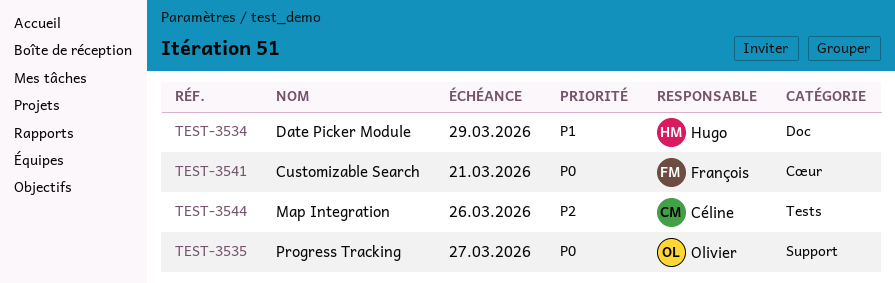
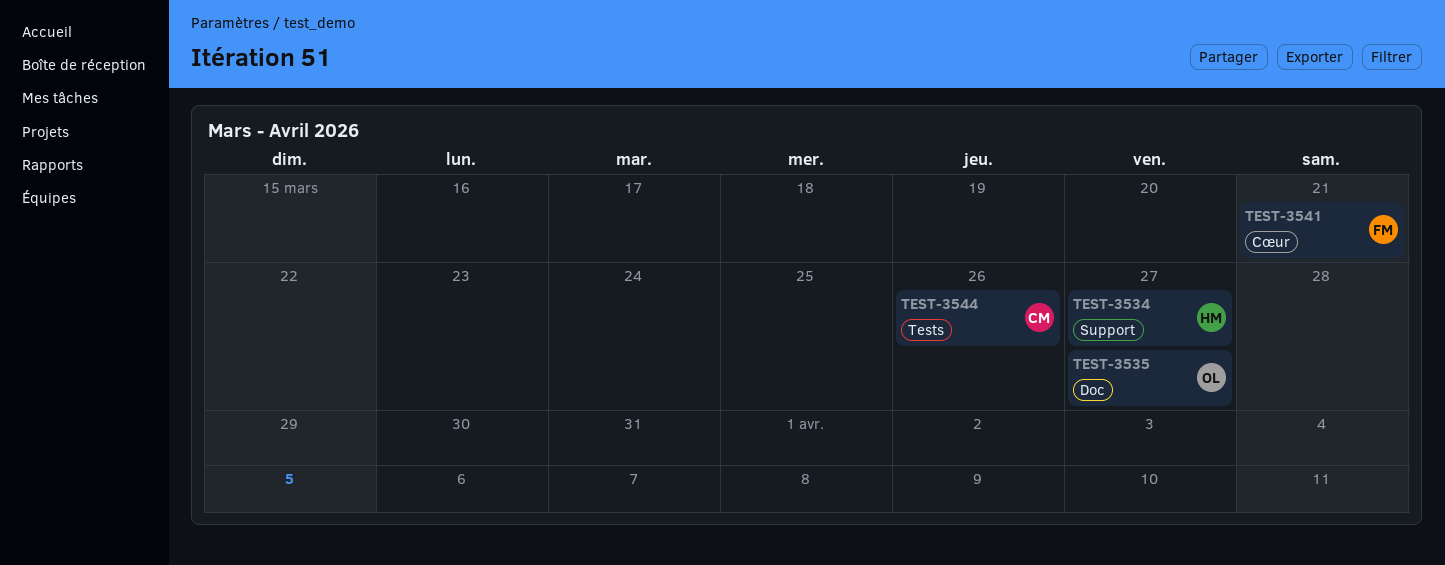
TEST-3534, label: Doc -> Support
TEST-3534, due: Mar 29 -> Mar 27
TEST-3535, label: Support -> Doc

